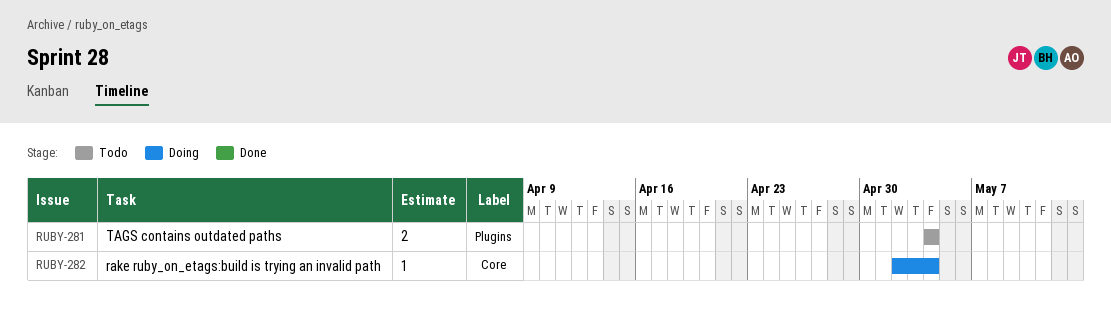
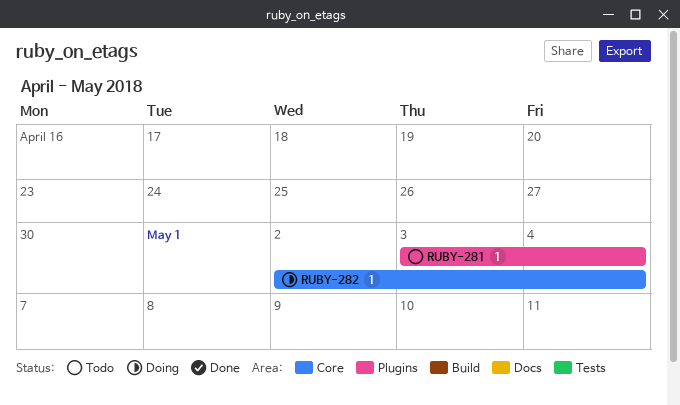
RUBY-281, estimate: 2 -> 1
RUBY-281, start: May 4 -> May 3

